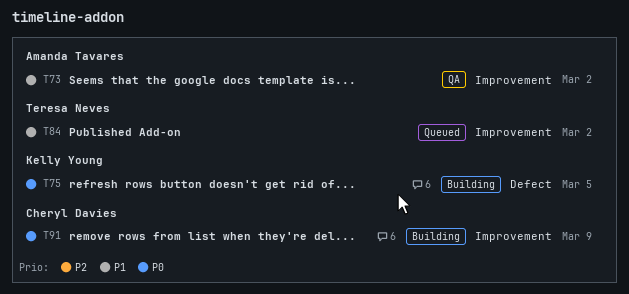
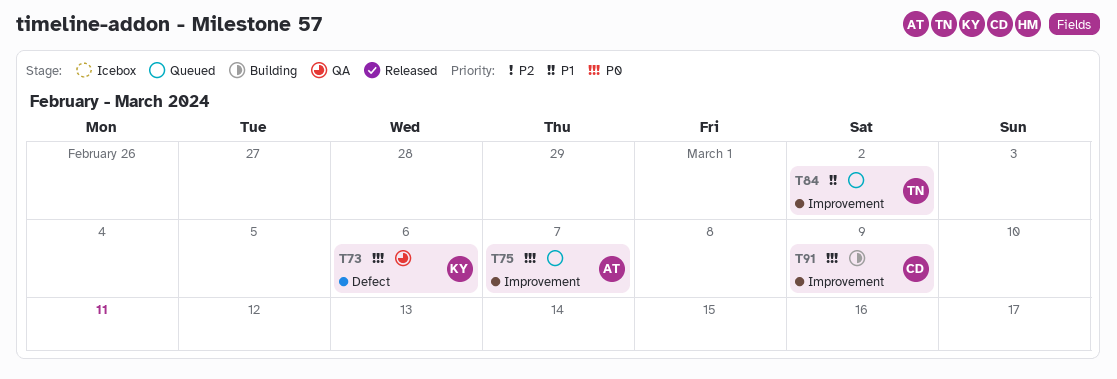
T73, owner: Amanda Tavares -> Kelly Young
T73, priority: P1 -> P0
T73, label: Improvement -> Defect
T73, due: Mar 2 -> Mar 6
T75, status: Building -> Queued
T75, owner: Kelly Young -> Amanda Tavares
T75, label: Defect -> Improvement
T75, due: Mar 5 -> Mar 7

